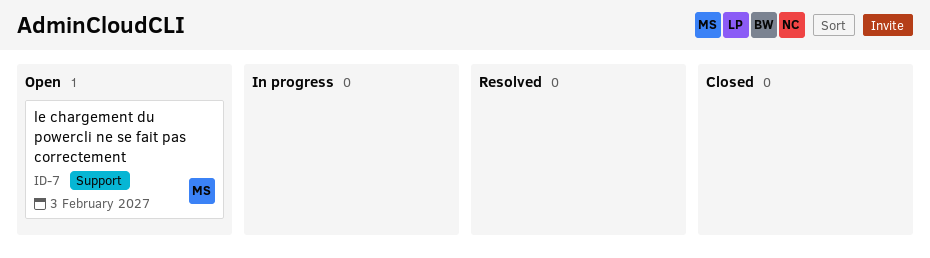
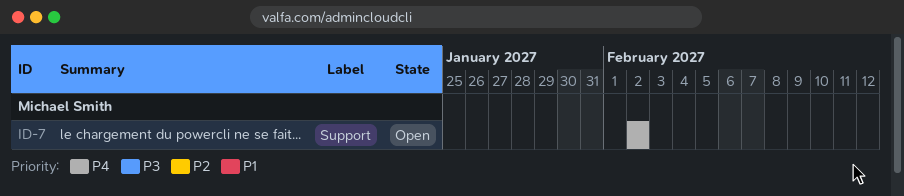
ID-7, due: Feb 3 -> Feb 2

